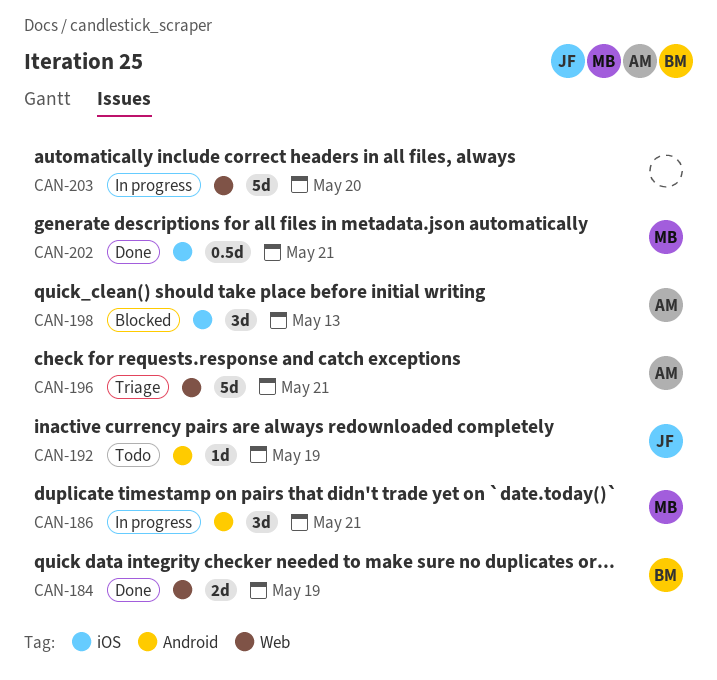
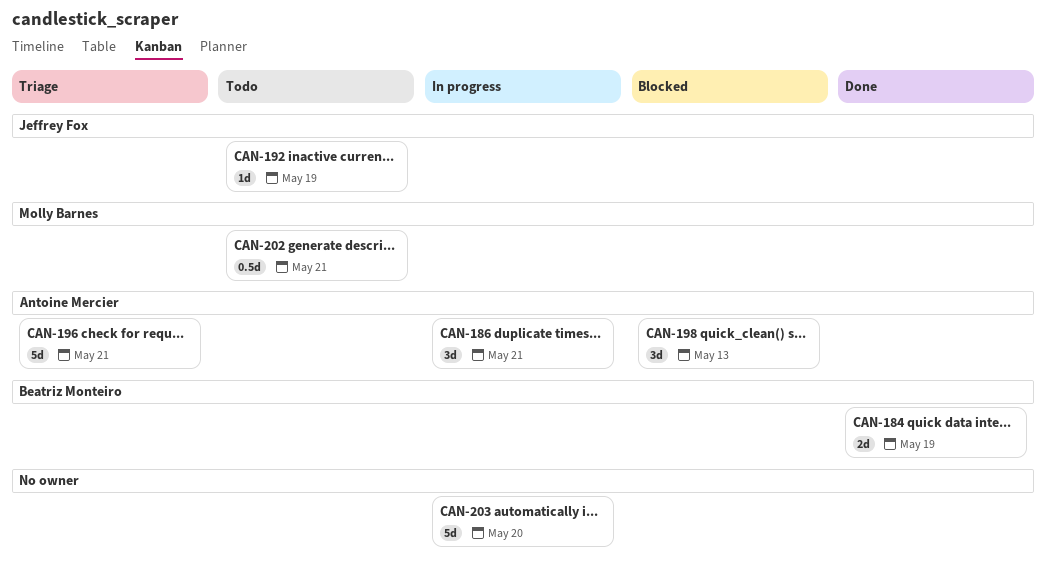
CAN-186, owner: Molly Barnes -> Antoine Mercier
CAN-202, status: Done -> Todo

